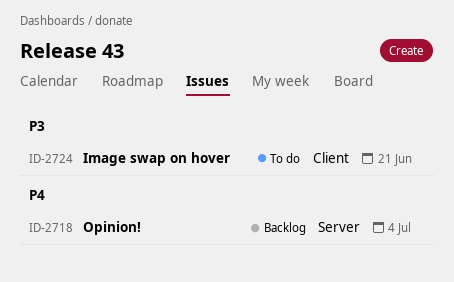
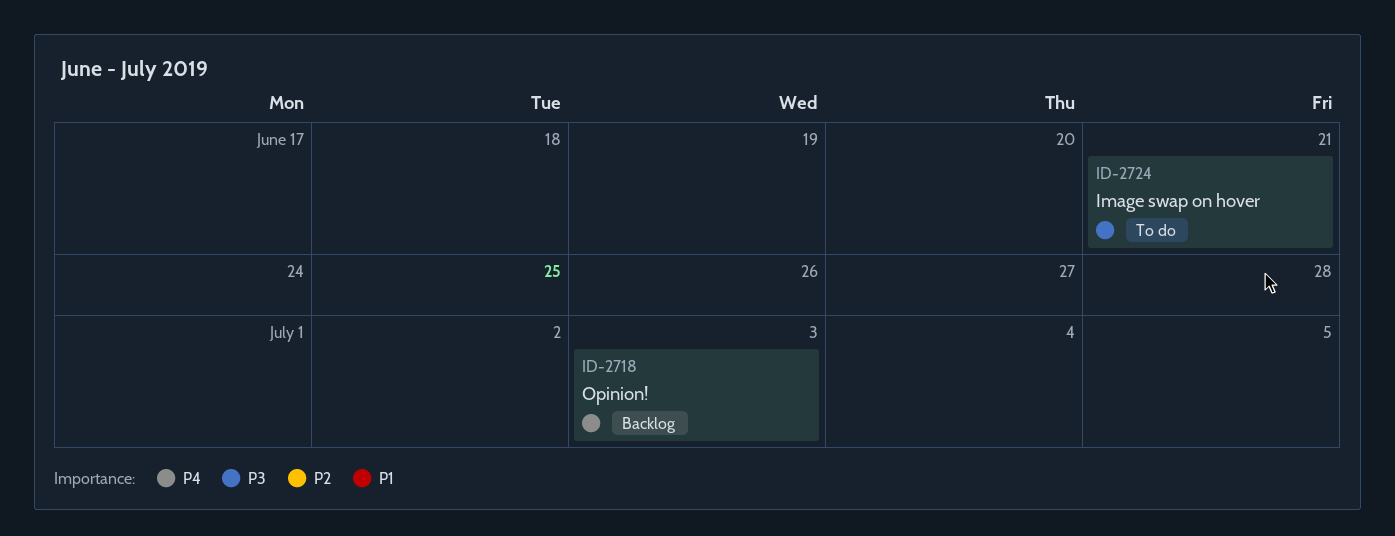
ID-2718, due: Jul 4 -> Jul 3

